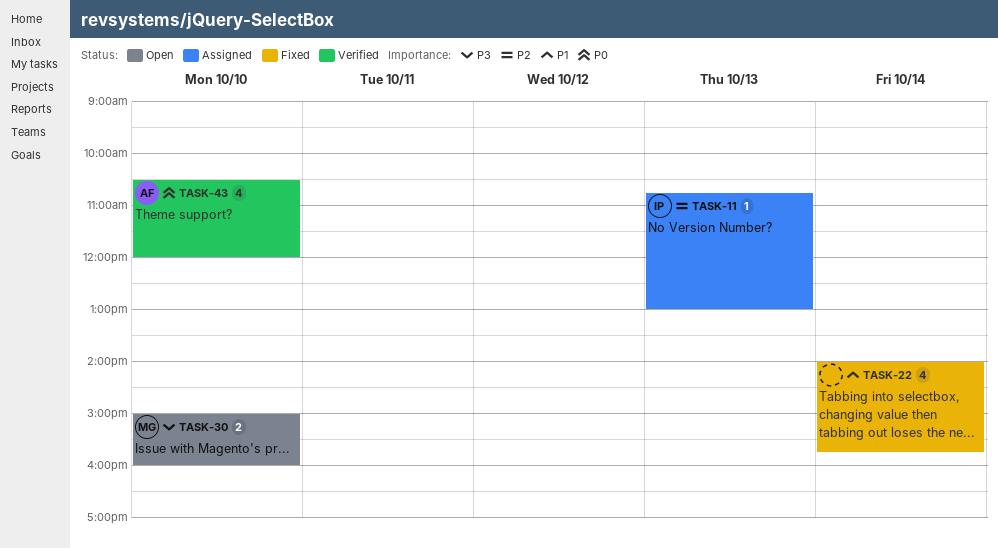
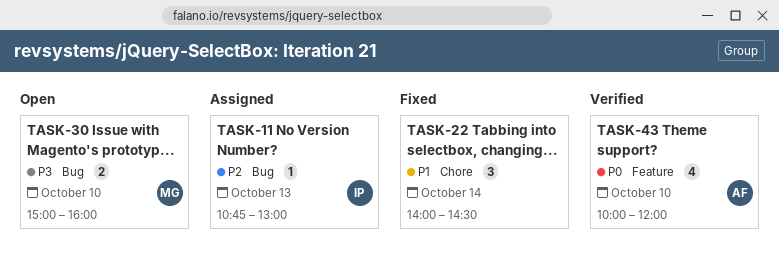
TASK-22, estimate: 4 -> 3
TASK-22, ends: 15:45 -> 14:30
TASK-43, begins: 10:30 -> 10:00

